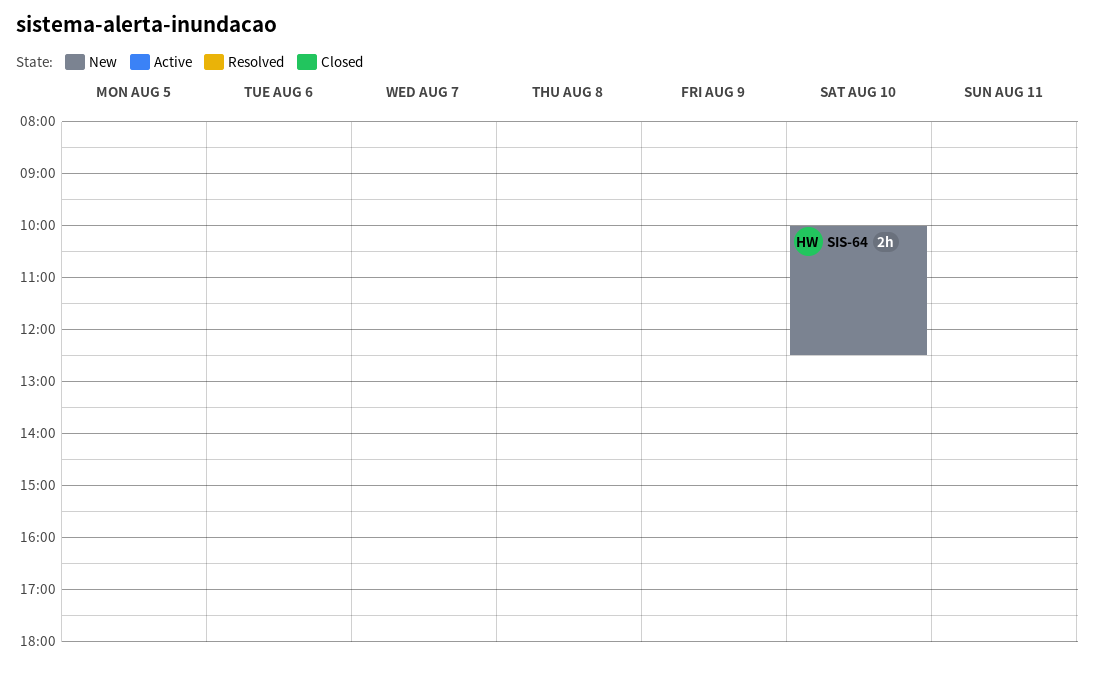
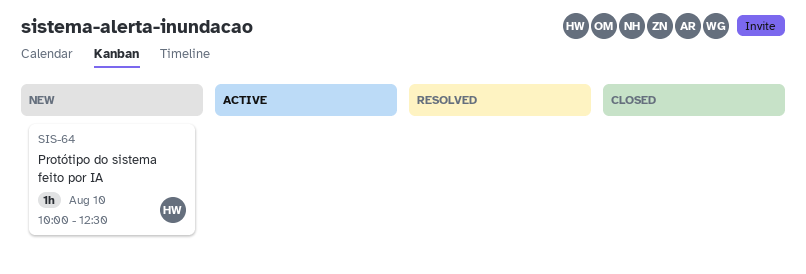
SIS-64, estimate: 2h -> 1h

